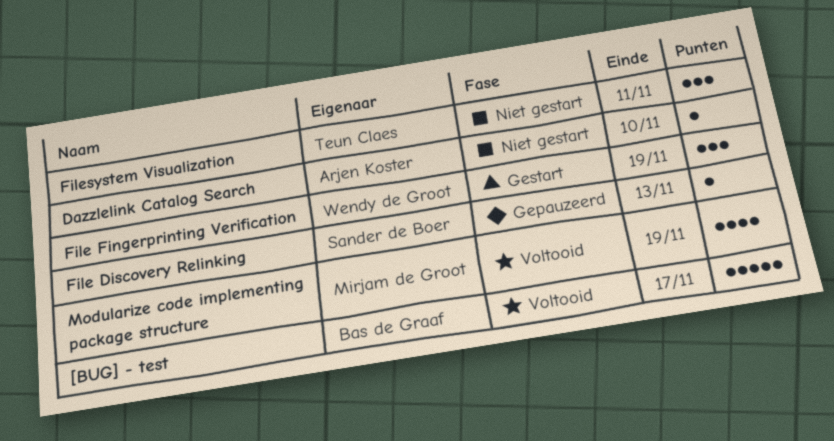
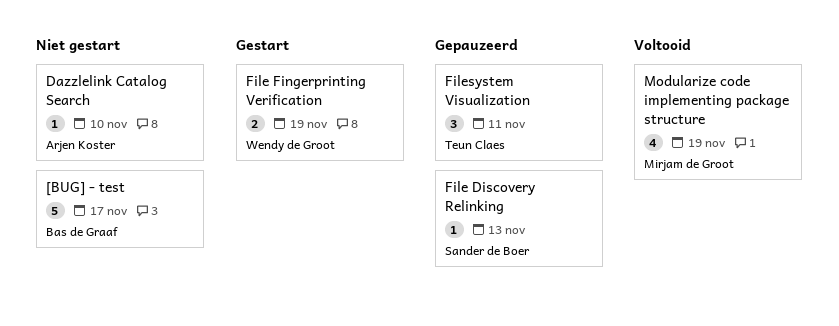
[BUG] - test, status: Voltooid -> Niet gestart
File Fingerprinting Verification, estimate: 3 -> 2
Filesystem Visualization, status: Niet gestart -> Gepauzeerd

